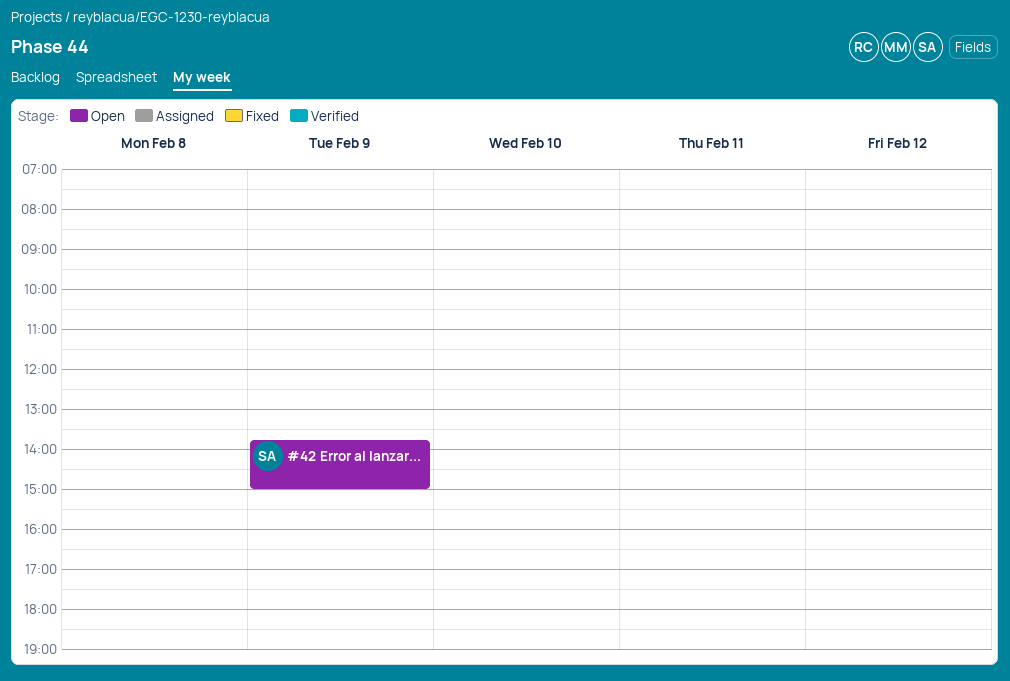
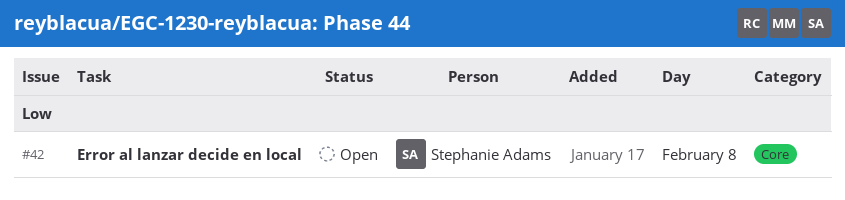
#42, day: Feb 9 -> Feb 8

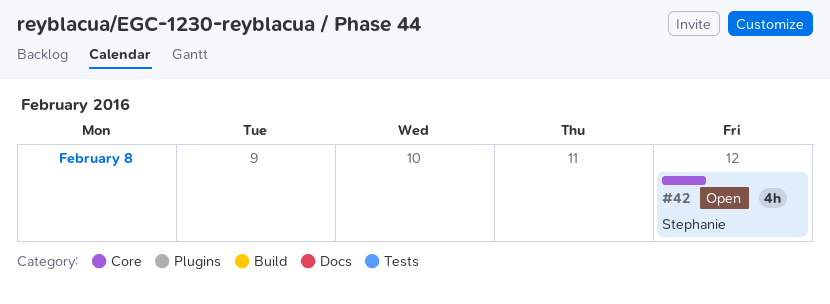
#42, day: Feb 8 -> Feb 12

